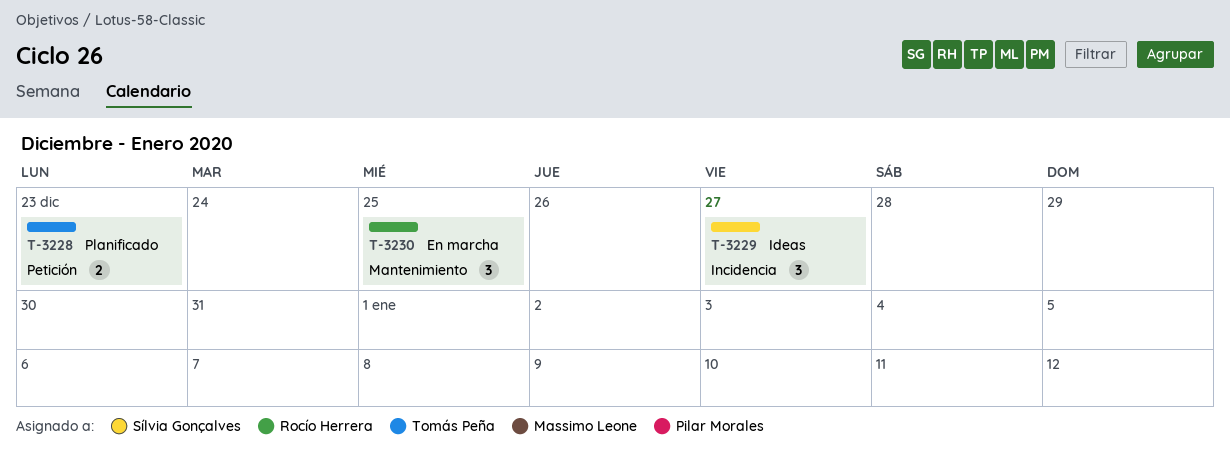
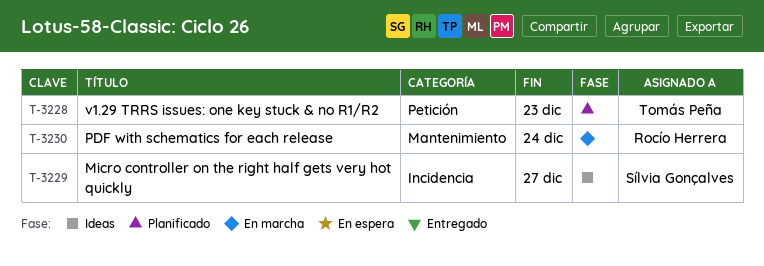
T-3230, due: Dec 25 -> Dec 24

